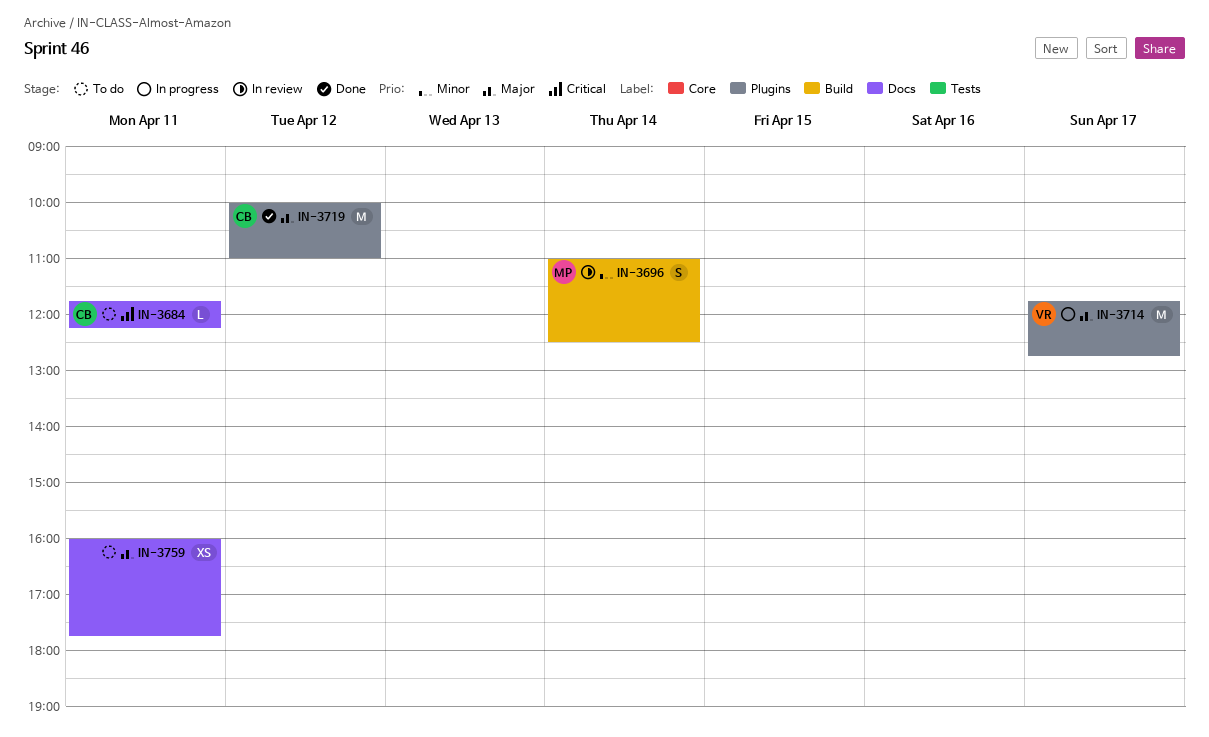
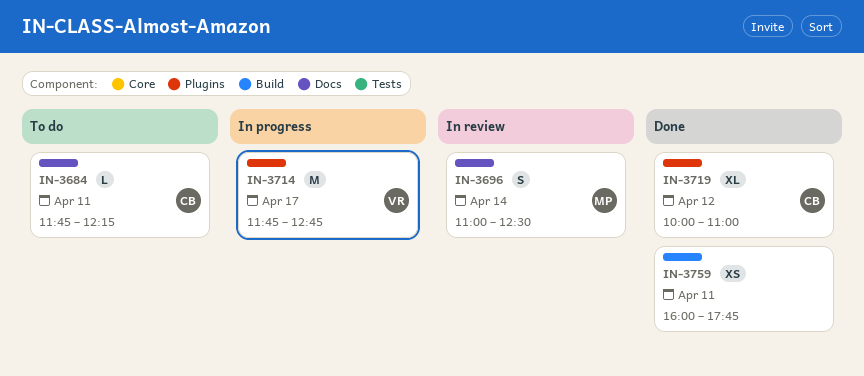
IN-3696, label: Build -> Docs
IN-3719, estimate: M -> XL
IN-3759, status: To do -> Done
IN-3759, label: Docs -> Build

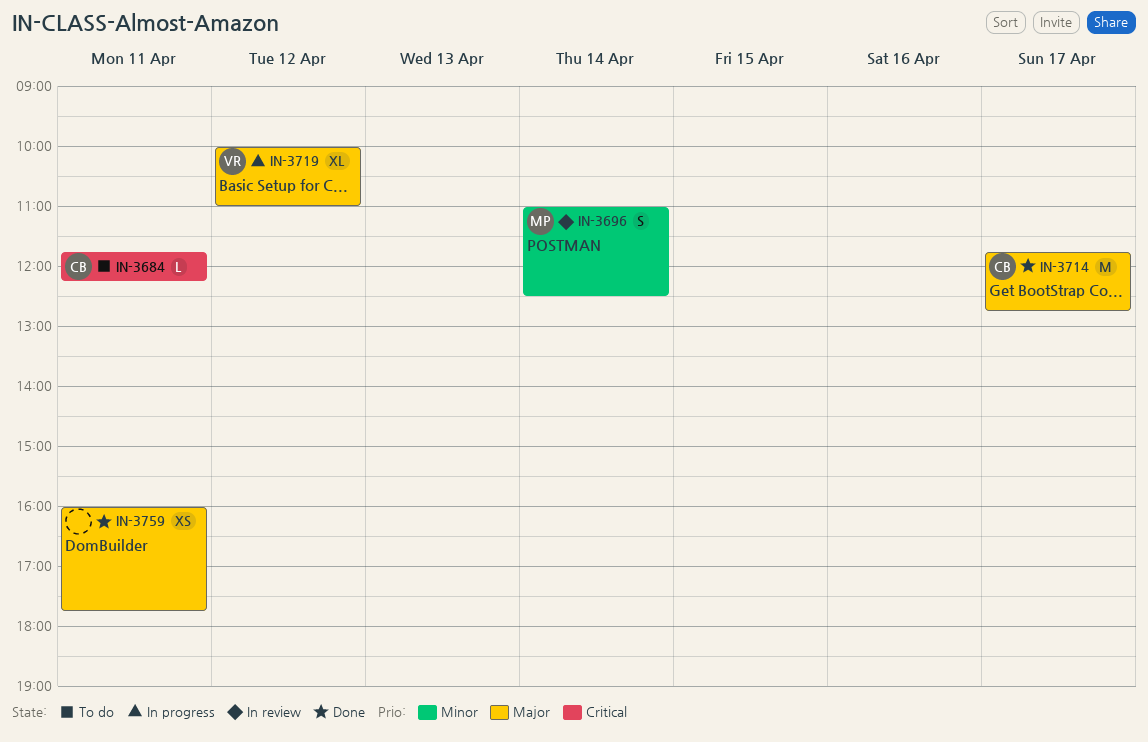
IN-3714, status: In progress -> Done
IN-3714, owner: VR -> CB
IN-3719, status: Done -> In progress
IN-3719, owner: CB -> VR

